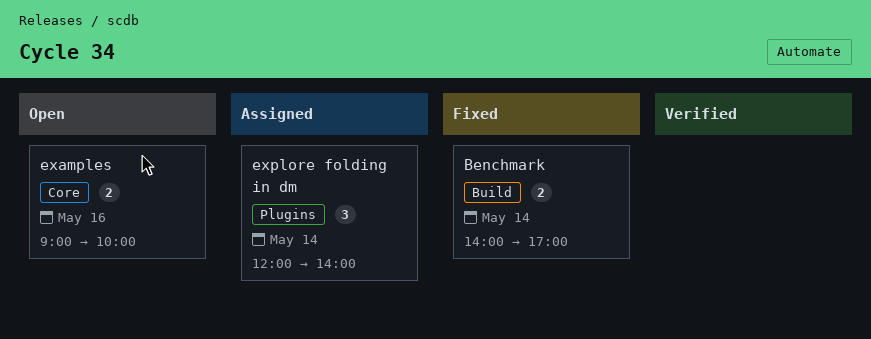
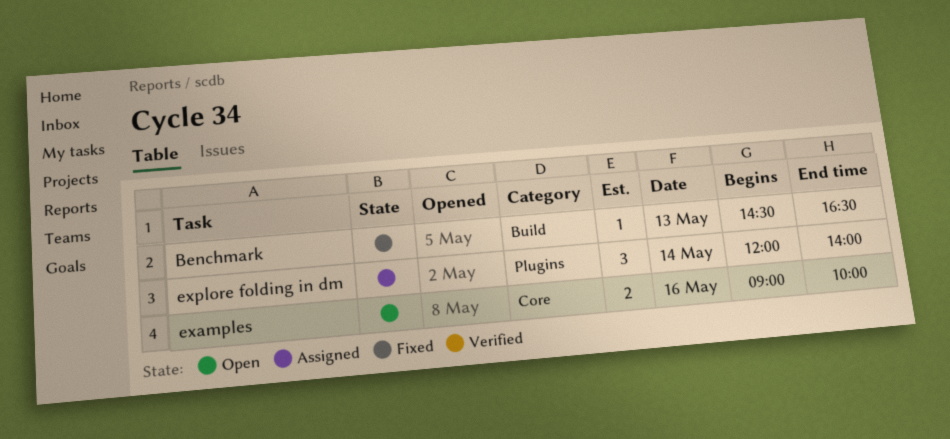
Benchmark, estimate: 2 -> 1
Benchmark, day: May 14 -> May 13
Benchmark, begins: 14:00 -> 14:30
Benchmark, ends: 17:00 -> 16:30

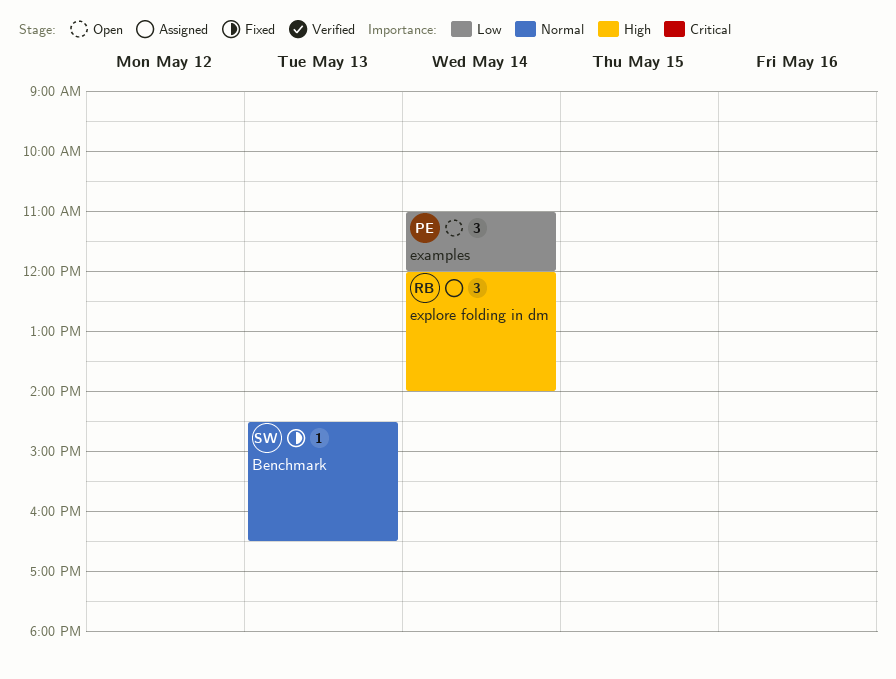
examples, estimate: 2 -> 3
examples, day: May 16 -> May 14
examples, begins: 09:00 -> 11:00
examples, ends: 10:00 -> 12:00

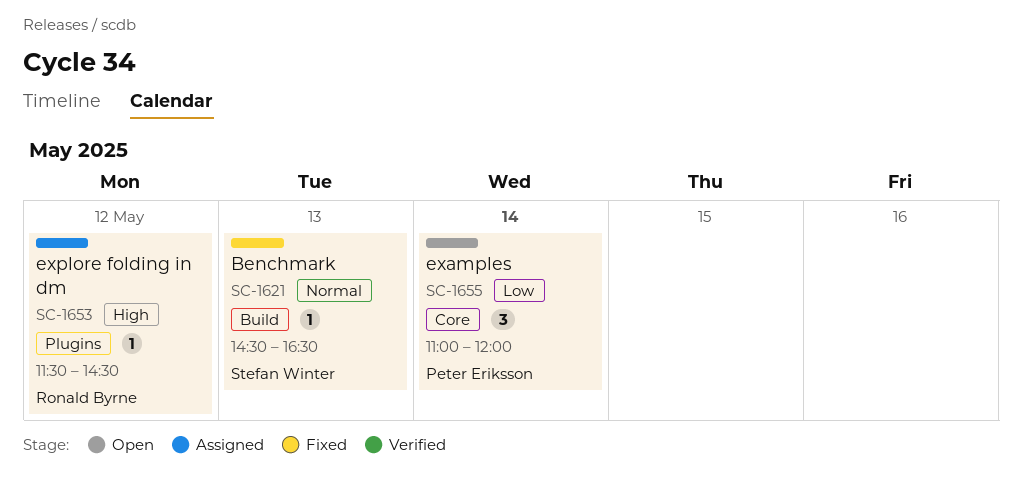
explore folding in dm, estimate: 3 -> 1
explore folding in dm, day: May 14 -> May 12
explore folding in dm, begins: 12:00 -> 11:30
explore folding in dm, ends: 14:00 -> 14:30

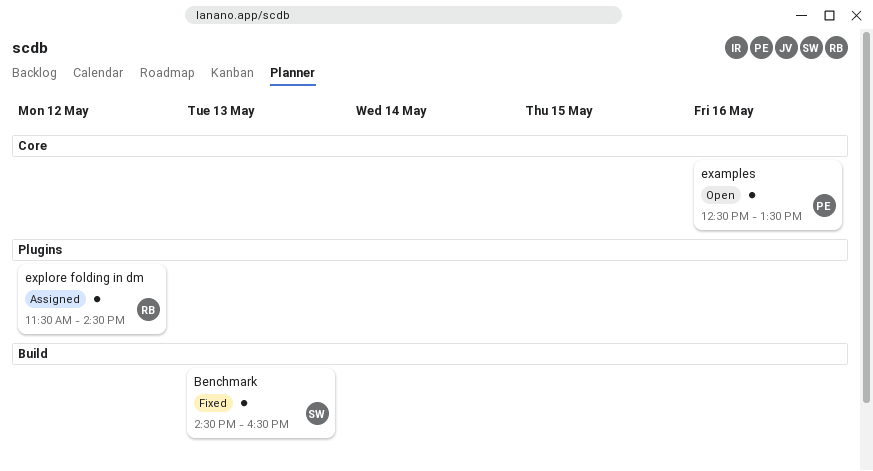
examples, estimate: 3 -> 1
examples, day: May 14 -> May 16
examples, begins: 11:00 -> 12:30
examples, ends: 12:00 -> 13:30

